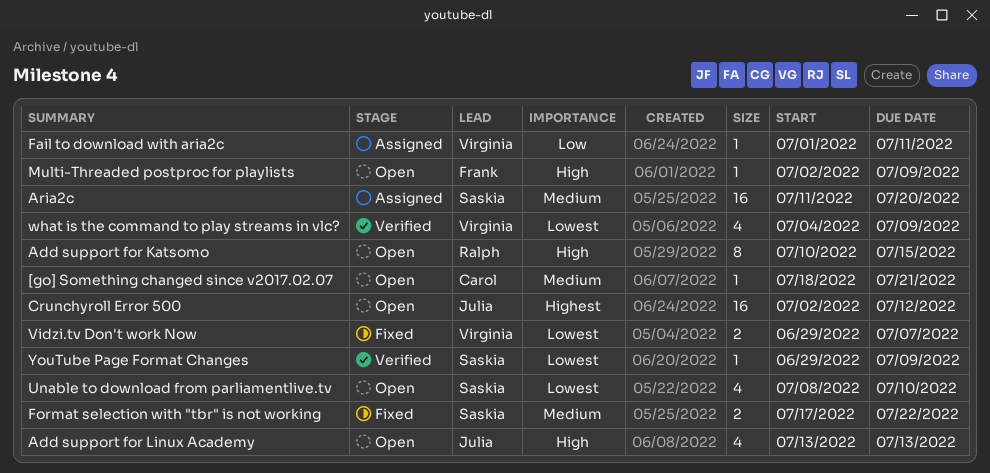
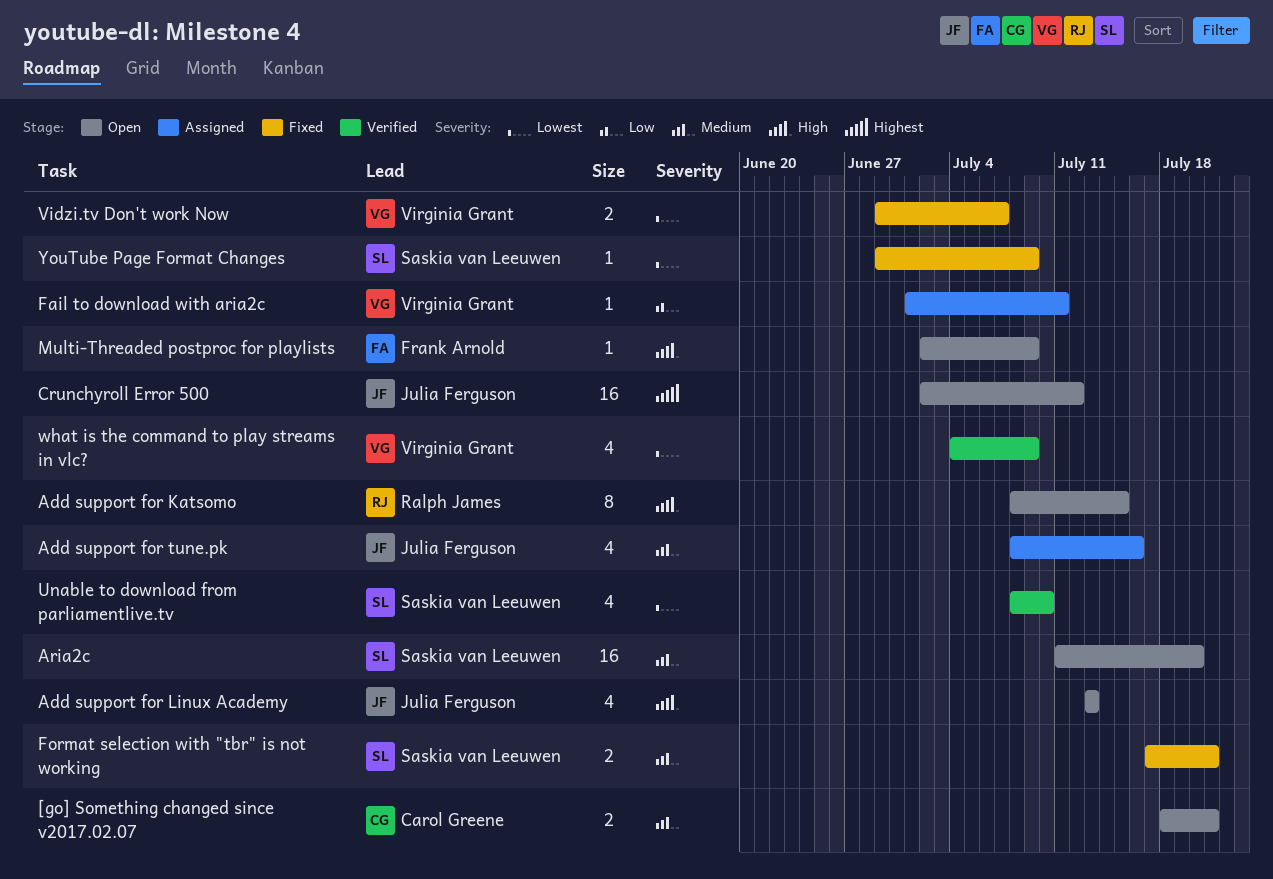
[go] Something changed since v2017.02.07, estimate: 1 -> 2
Add support for Katsomo, start: Jul 10 -> Jul 8
Add support for tune.pk: none -> present
Aria2c, status: Assigned -> Open
Format selection with "tbr" is not working, due: Jul 22 -> Jul 21
Unable to download from parliamentlive.tv, status: Open -> Verified
YouTube Page Format Changes, status: Verified -> Fixed

